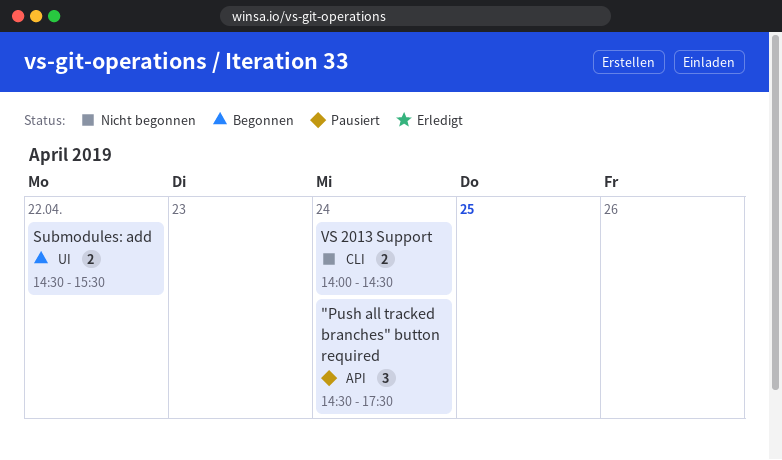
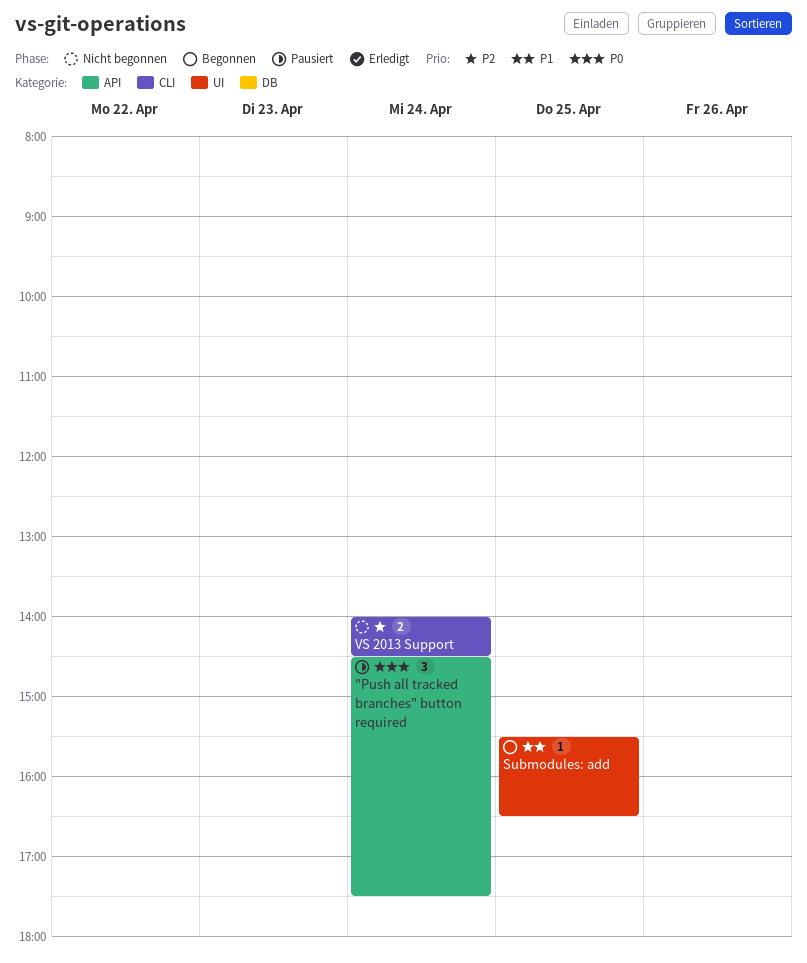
Submodules: add, estimate: 2 -> 1
Submodules: add, day: Apr 22 -> Apr 25
Submodules: add, begins: 14:30 -> 15:30
Submodules: add, ends: 15:30 -> 16:30

